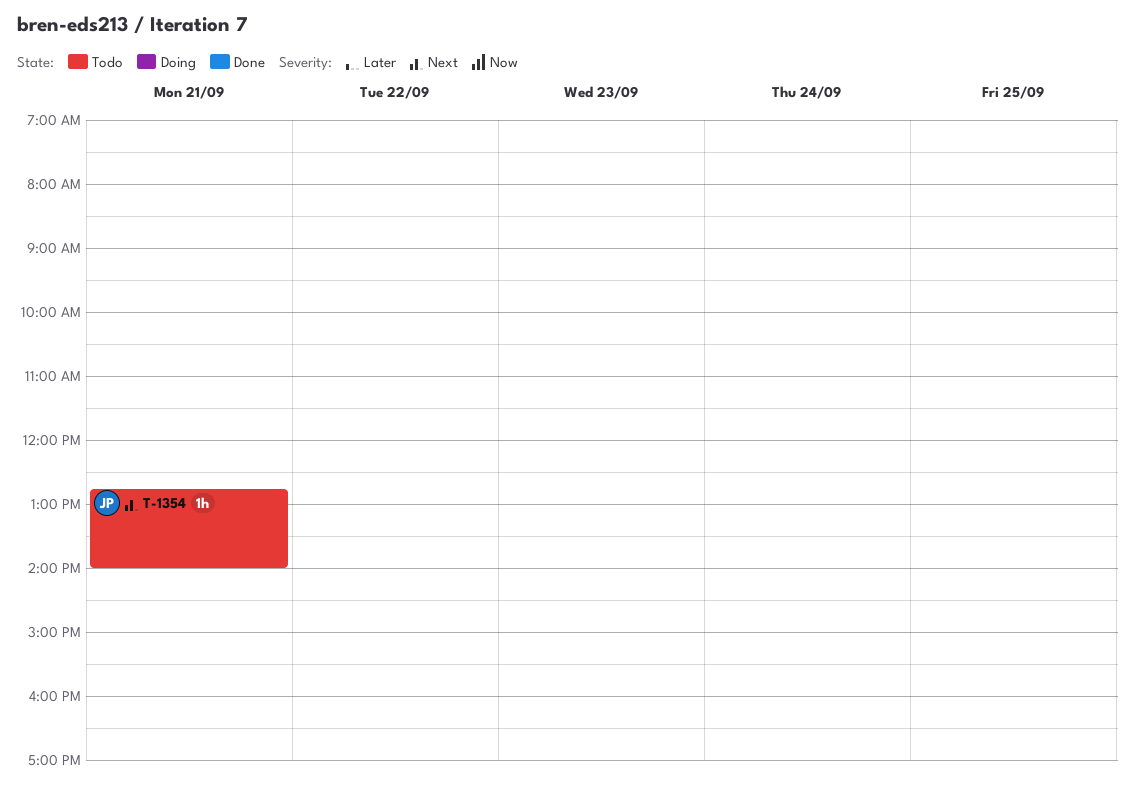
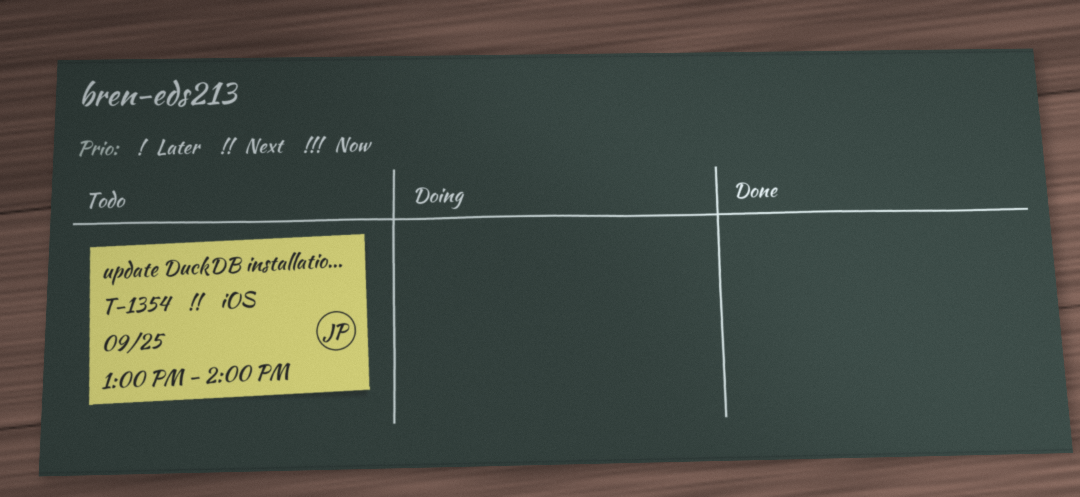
T-1354, day: Sep 21 -> Sep 25
T-1354, begins: 12:45 -> 13:00

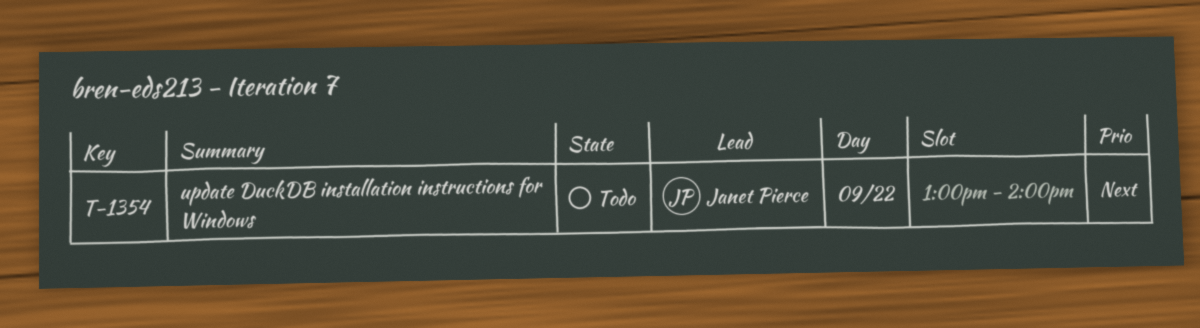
T-1354, day: Sep 25 -> Sep 22

